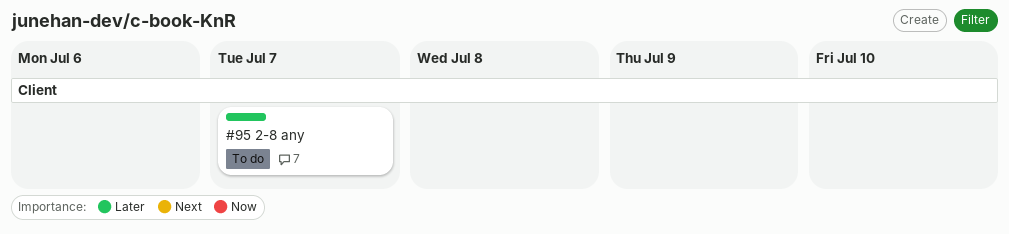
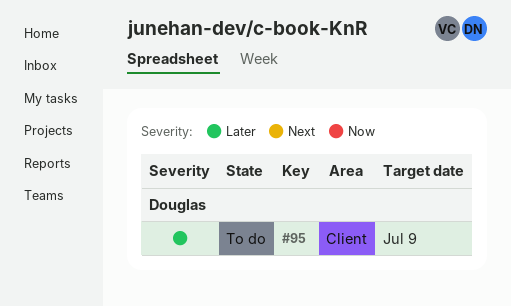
#95, due: Jul 7 -> Jul 9

